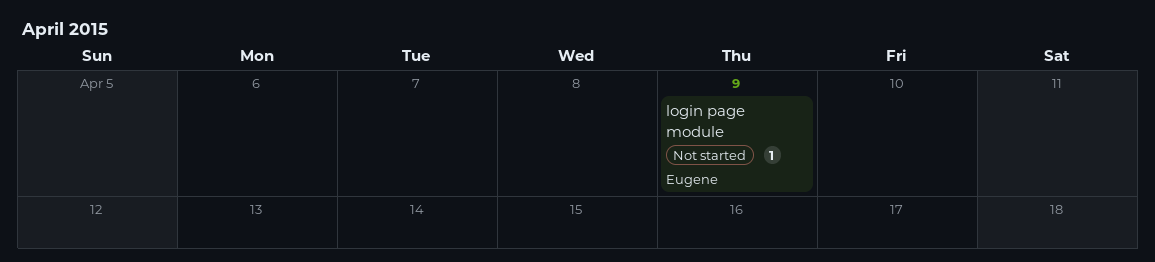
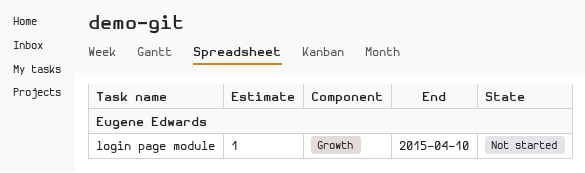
login page module, due: Apr 9 -> Apr 10

